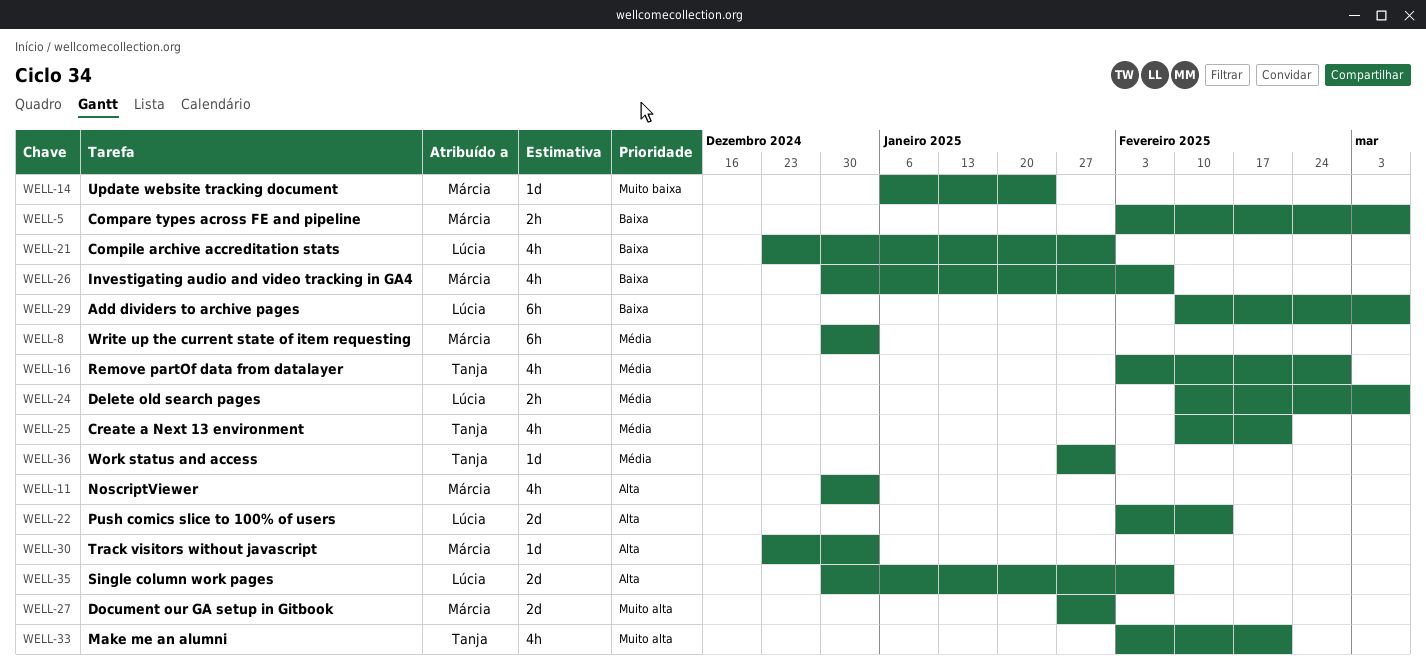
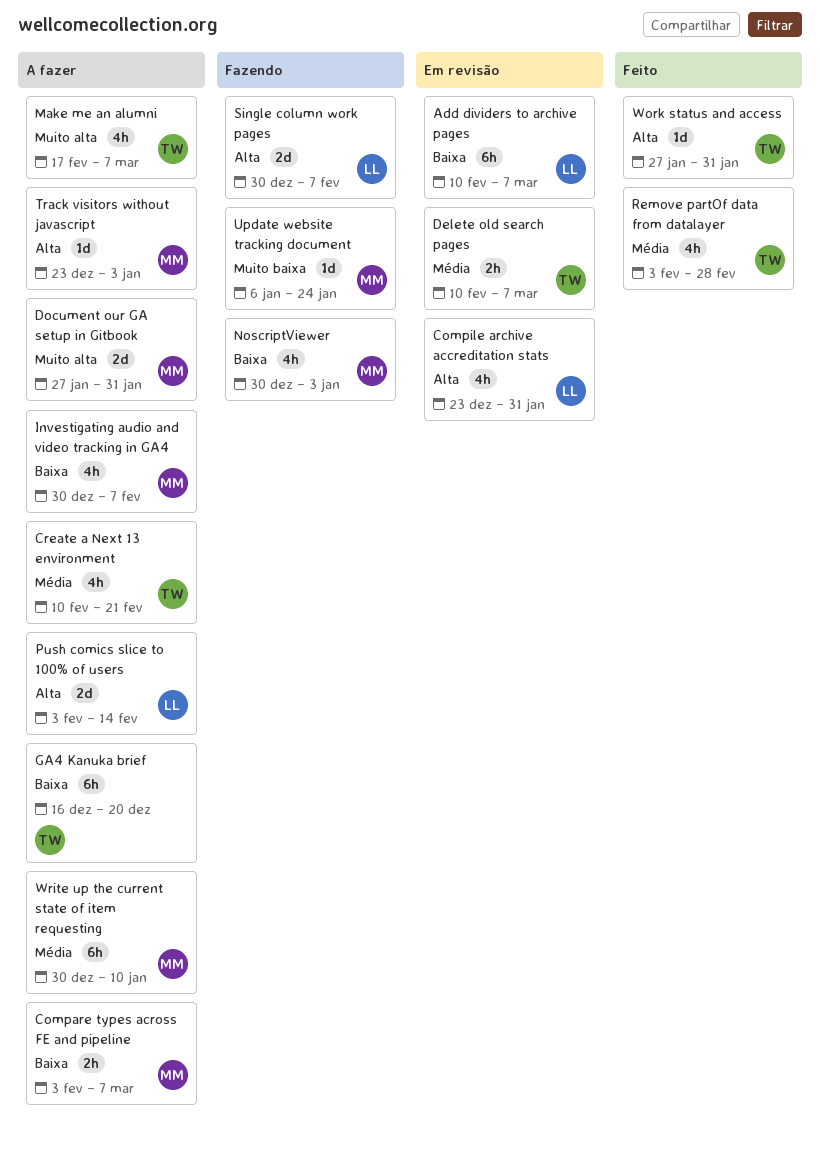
Compile archive accreditation stats, priority: Baixa -> Alta
Delete old search pages, owner: Lúcia -> Tanja
GA4 Kanuka brief: none -> present
Make me an alumni, start: Feb 3 -> Feb 17
Make me an alumni, due: Feb 21 -> Mar 7
NoscriptViewer, priority: Alta -> Baixa
Work status and access, priority: Média -> Alta
Write up the current state of item requesting, due: Jan 3 -> Jan 10

